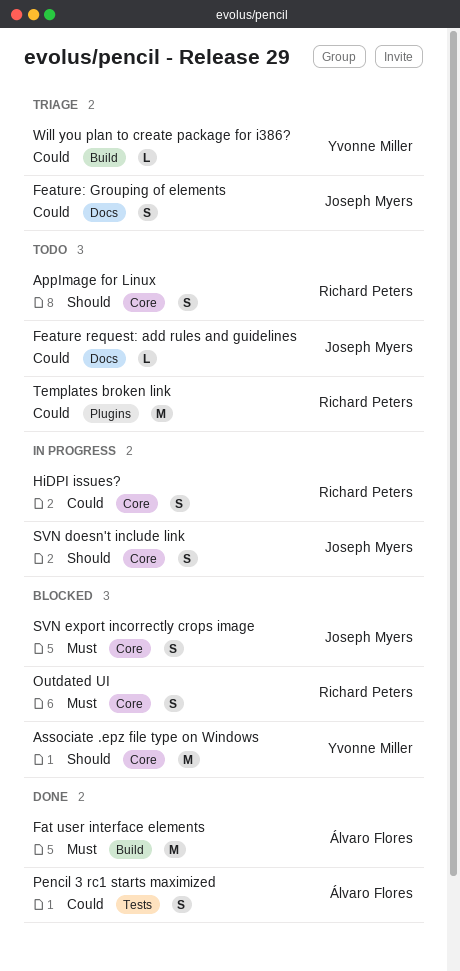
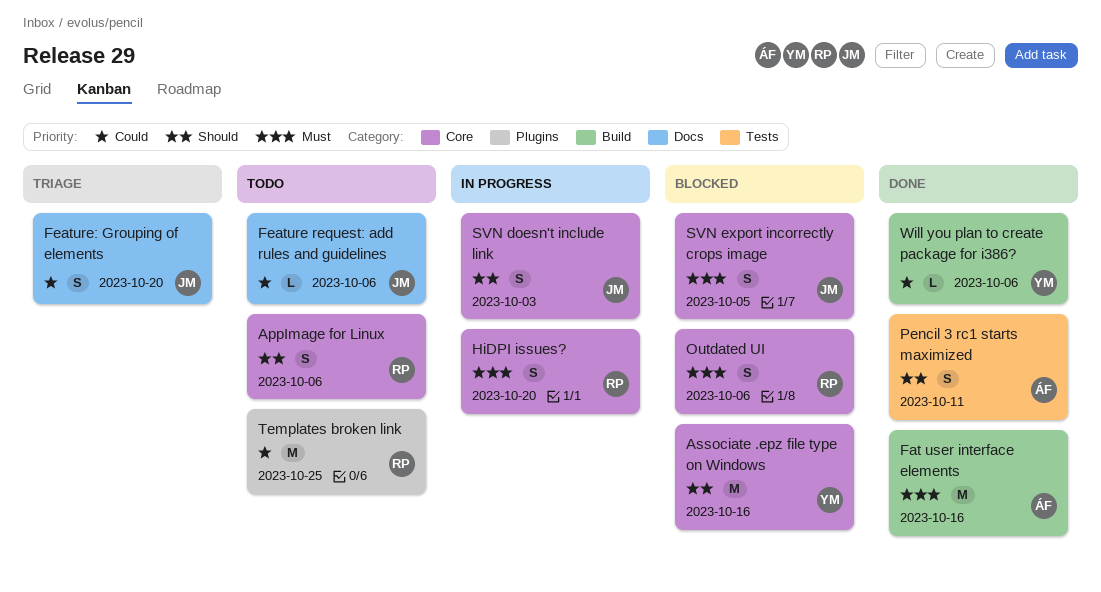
HiDPI issues?, priority: Could -> Must
Pencil 3 rc1 starts maximized, priority: Could -> Should
Will you plan to create package for i386?, status: Triage -> Done

